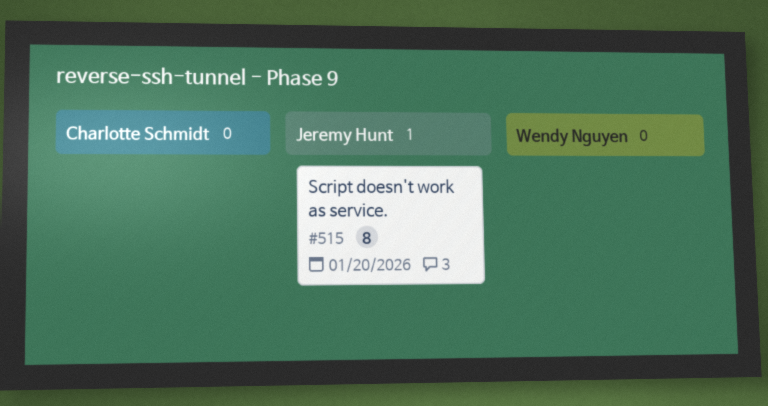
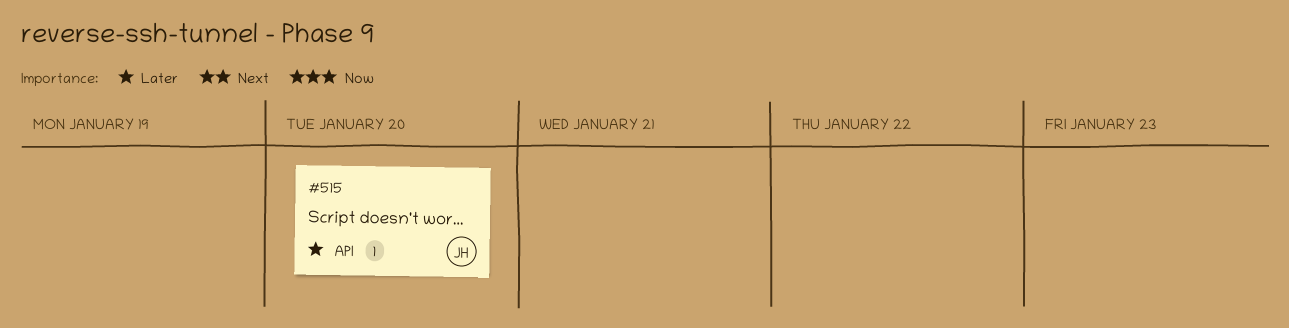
#515, estimate: 8 -> 1

